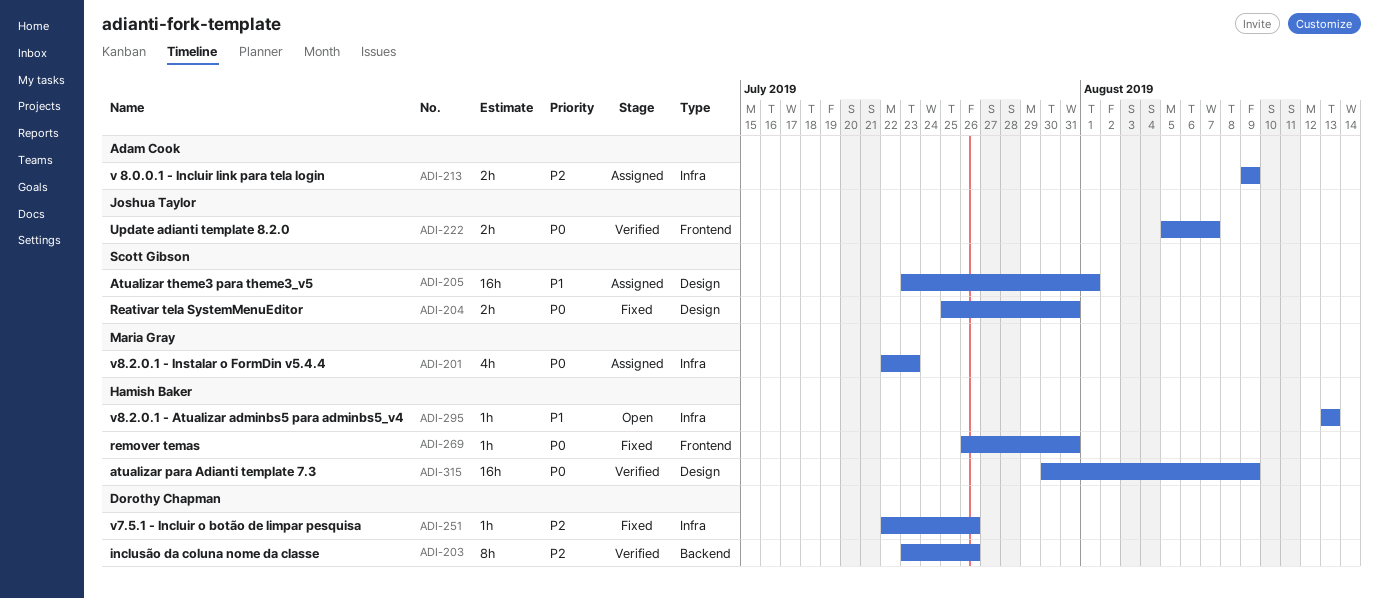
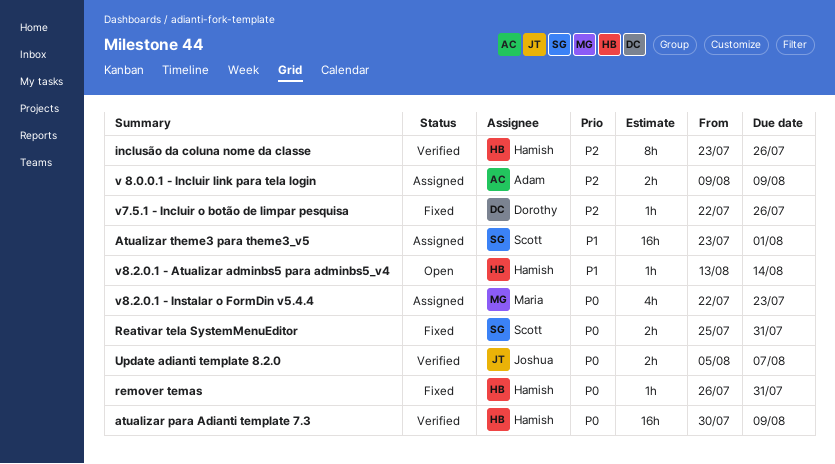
inclusão da coluna nome da classe, owner: Dorothy Chapman -> Hamish Baker
v8.2.0.1 - Atualizar adminbs5 para adminbs5_v4, due: Aug 13 -> Aug 14

